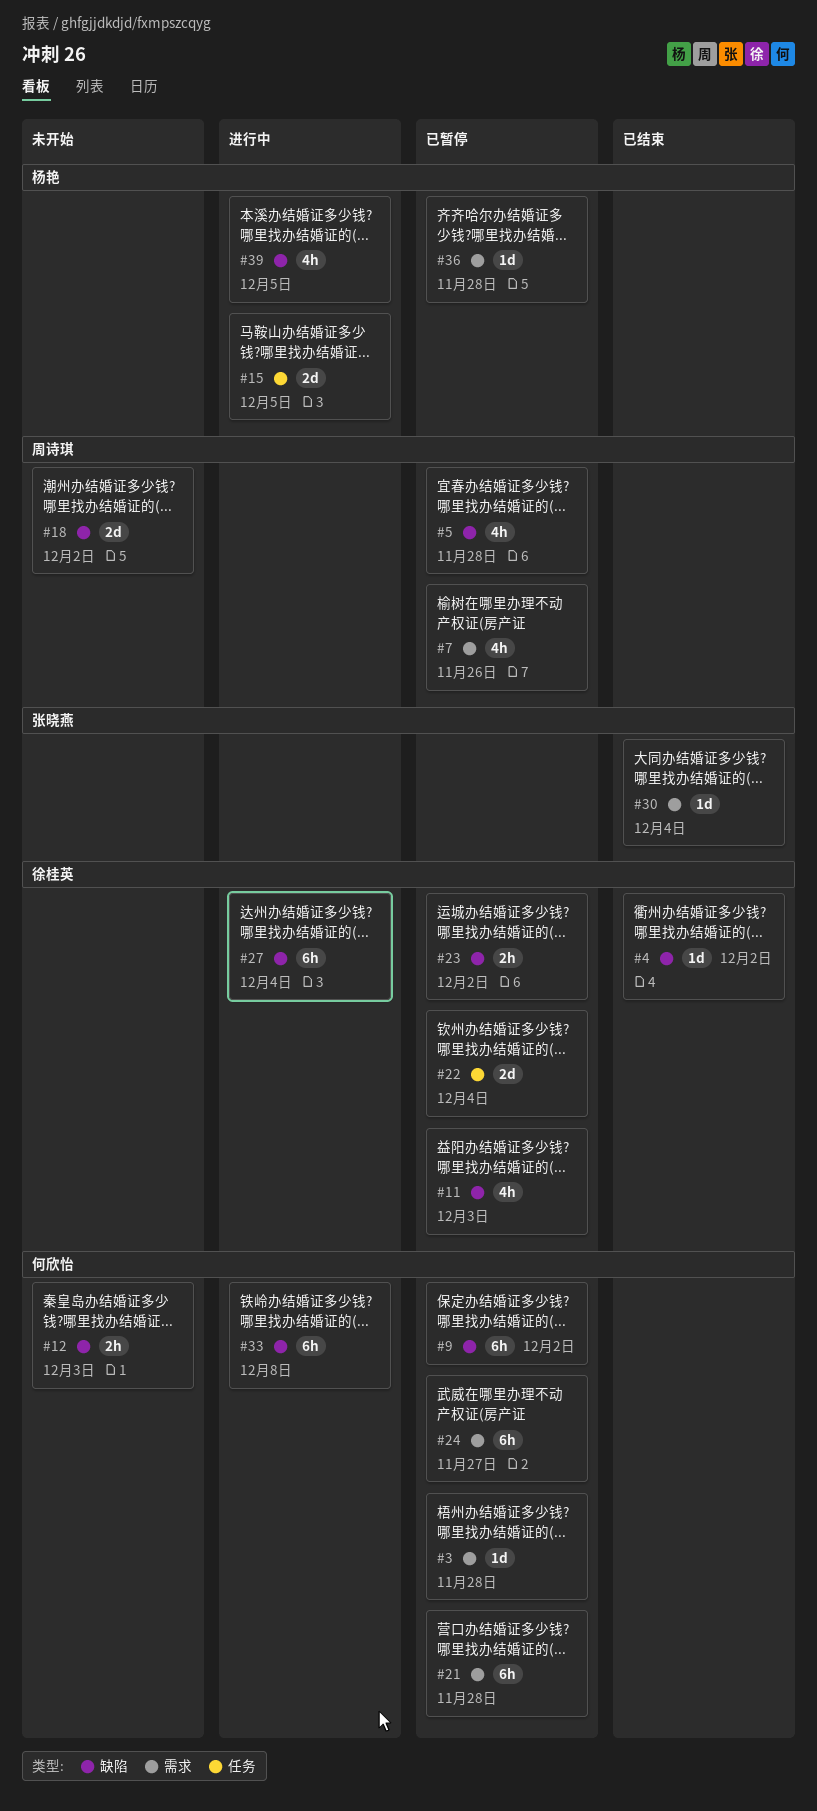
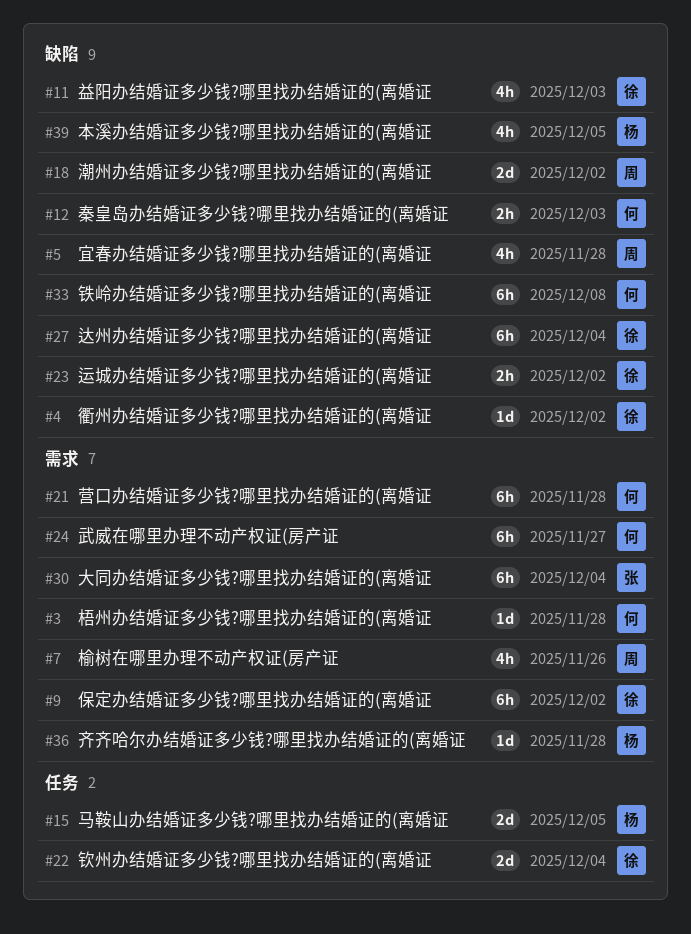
#9, owner: 何欣怡 -> 徐桂英
#9, label: 缺陷 -> 需求
#30, estimate: 1d -> 6h

